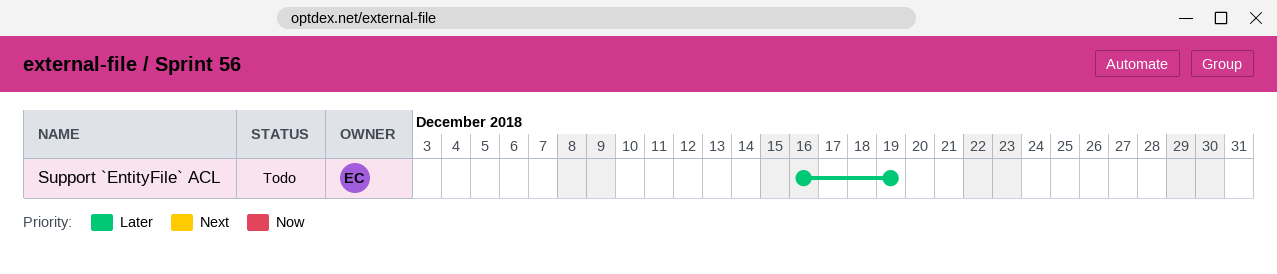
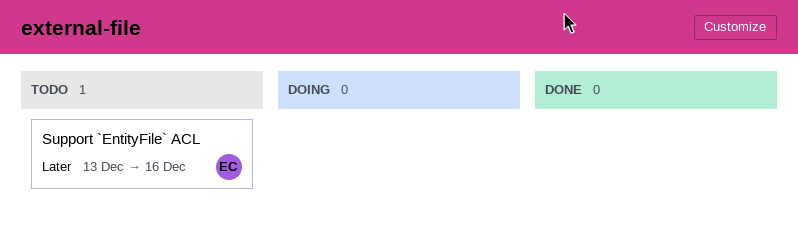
Support `EntityFile` ACL, start: Dec 16 -> Dec 13
Support `EntityFile` ACL, due: Dec 19 -> Dec 16

